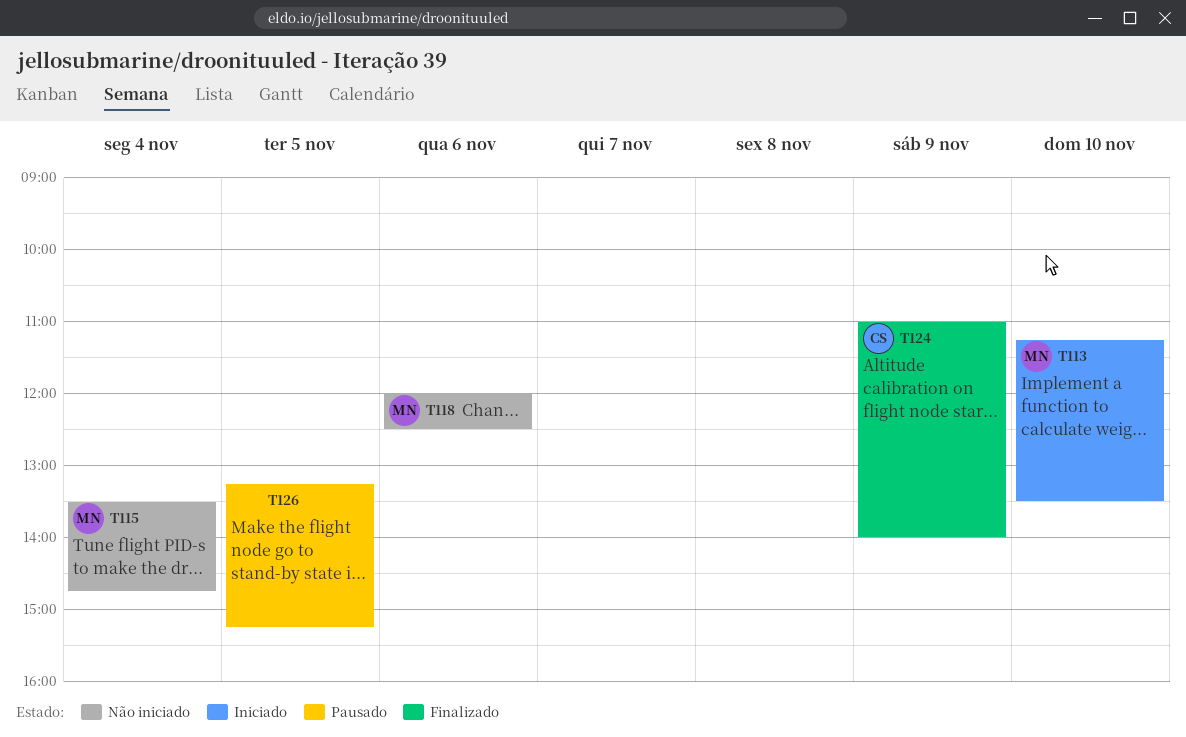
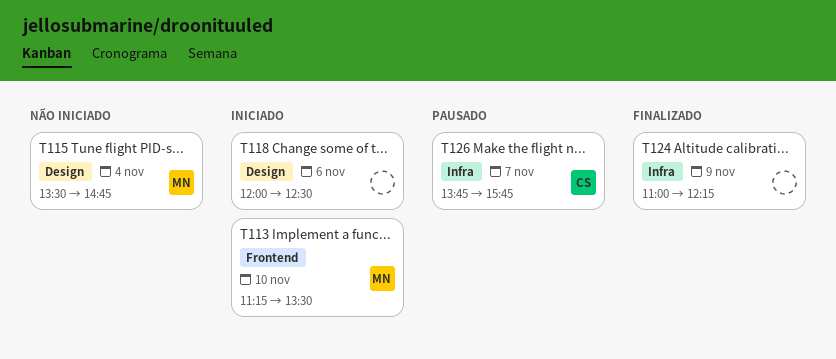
T118, status: Não iniciado -> Iniciado
T118, owner: MN -> none
T124, owner: CS -> none
T124, ends: 14:00 -> 12:15
T126, owner: none -> CS
T126, day: Nov 5 -> Nov 7
T126, begins: 13:15 -> 13:45
T126, ends: 15:15 -> 15:45

